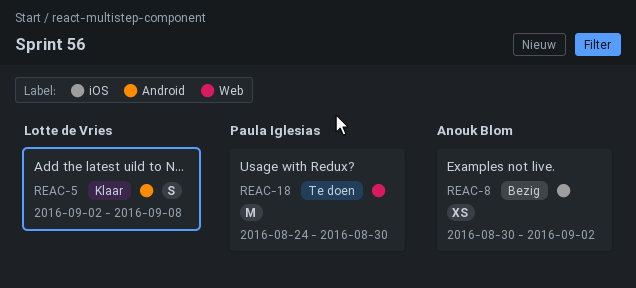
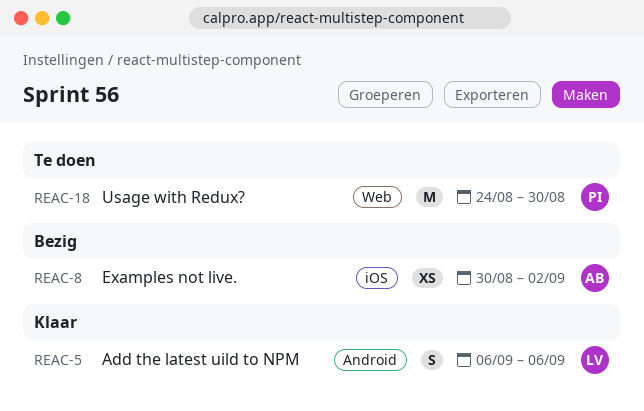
REAC-5, start: Sep 2 -> Sep 6
REAC-5, due: Sep 8 -> Sep 6

